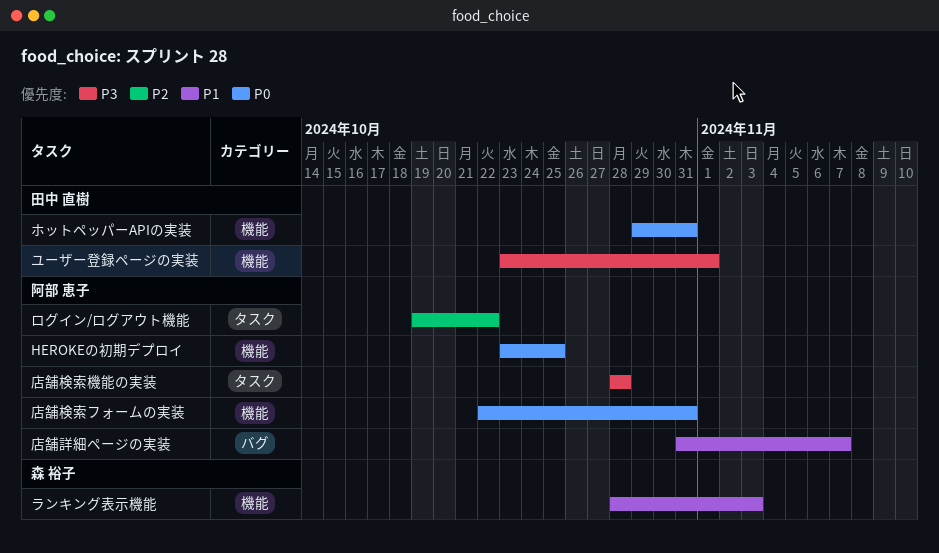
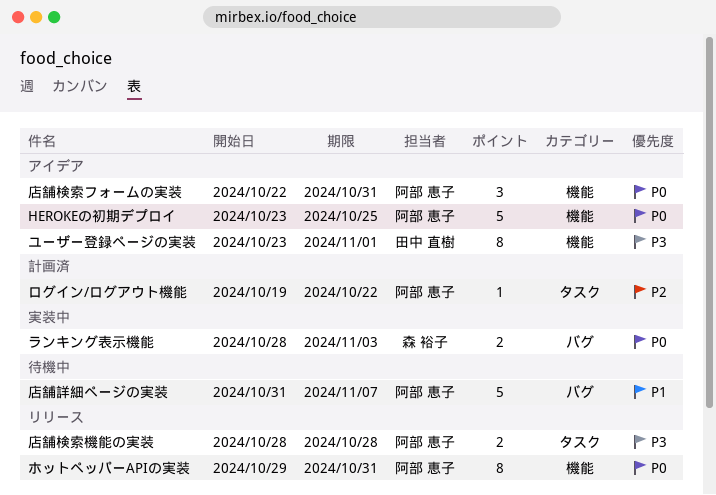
ホットペッパーAPIの実装, owner: 田中 直樹 -> 阿部 恵子
ランキング表示機能, priority: P1 -> P0
ランキング表示機能, label: 機能 -> バグ

